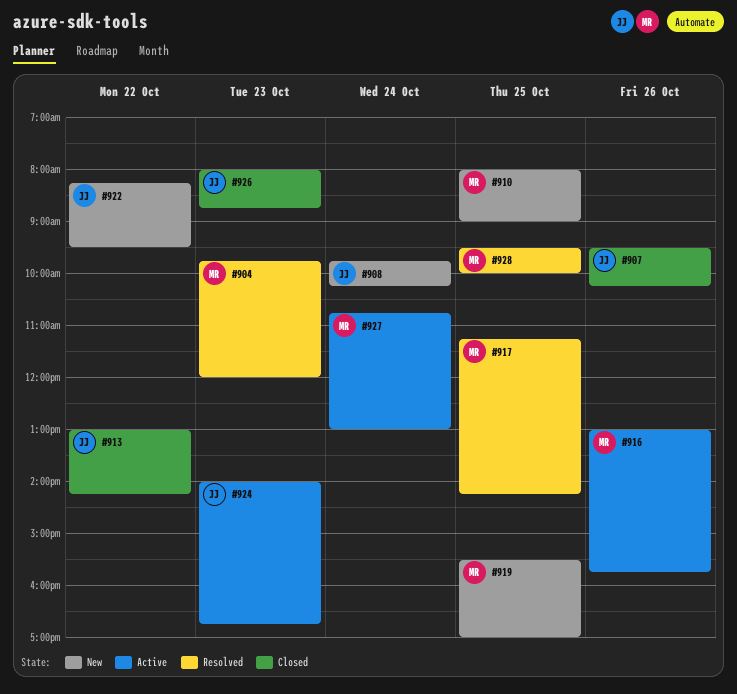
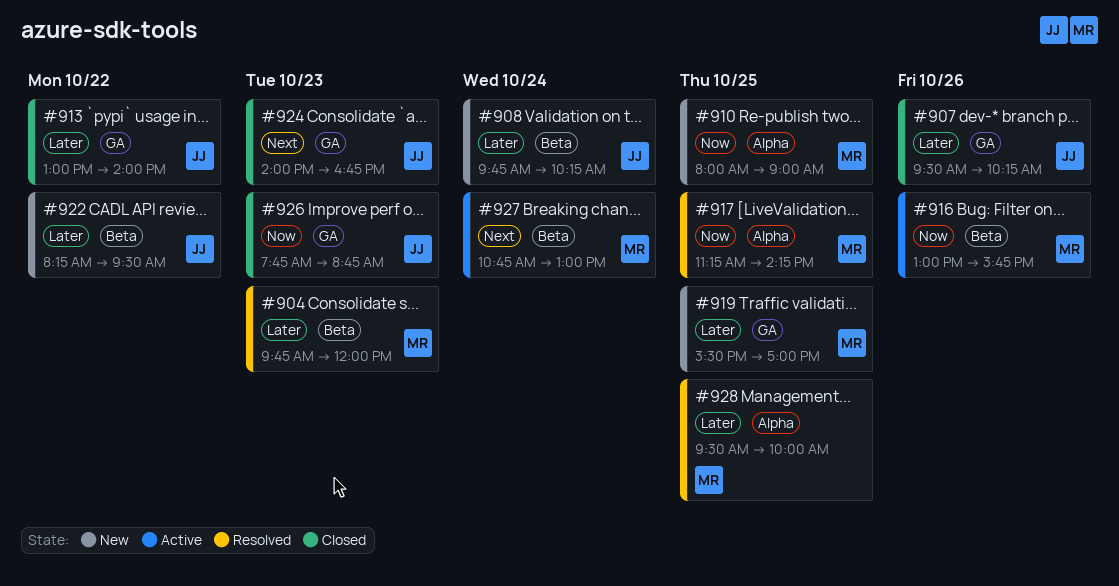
#913, ends: 14:15 -> 14:00
#924, status: Active -> Closed
#926, begins: 08:00 -> 07:45

